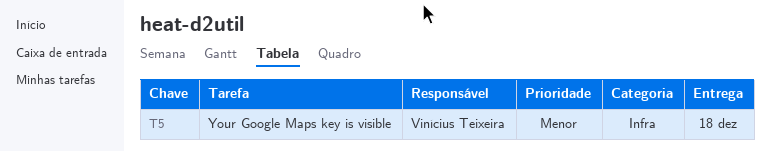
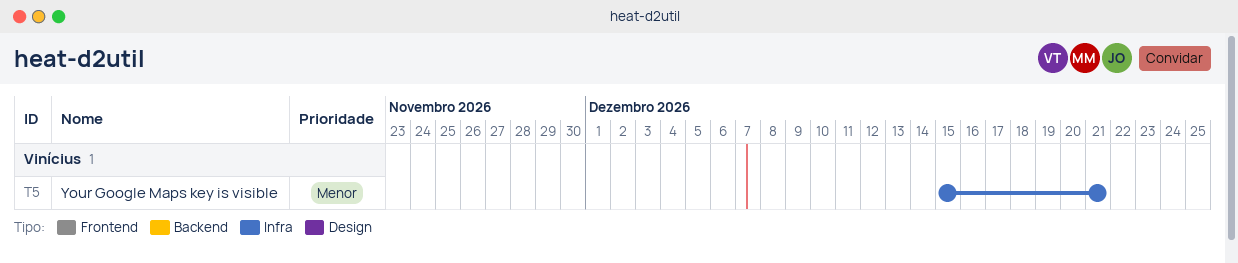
T5, due: Dec 18 -> Dec 21

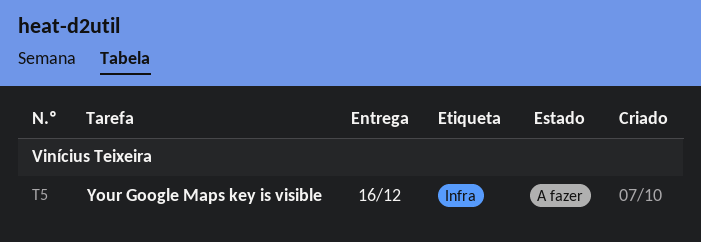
T5, due: Dec 21 -> Dec 16

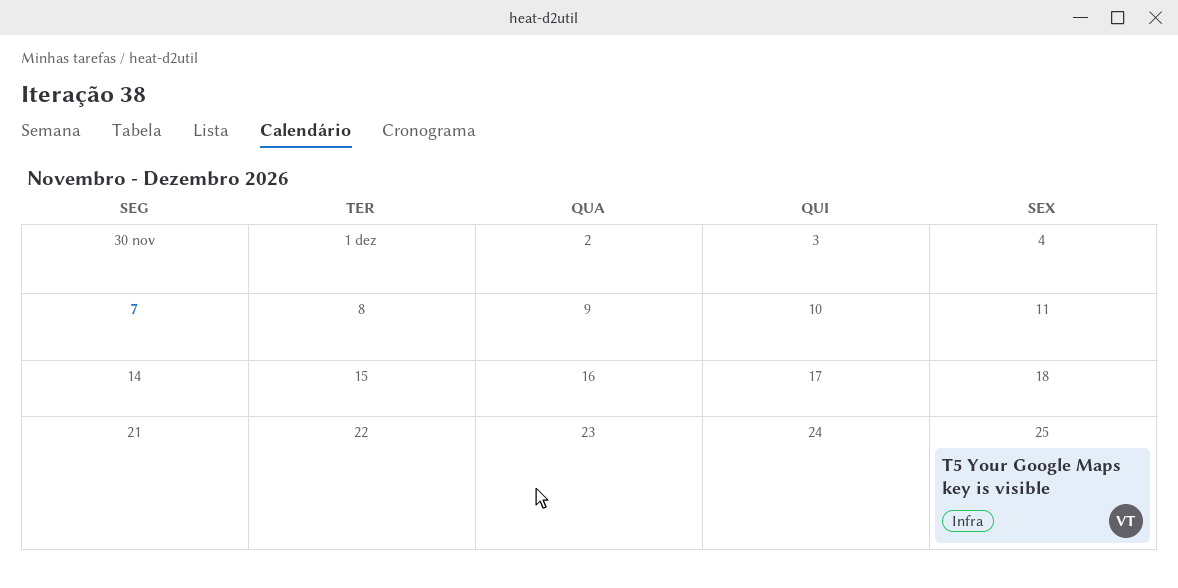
T5, due: Dec 16 -> Dec 25

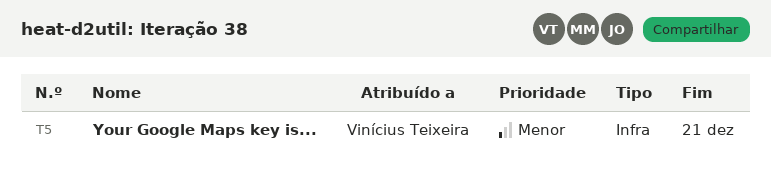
T5, due: Dec 25 -> Dec 21

